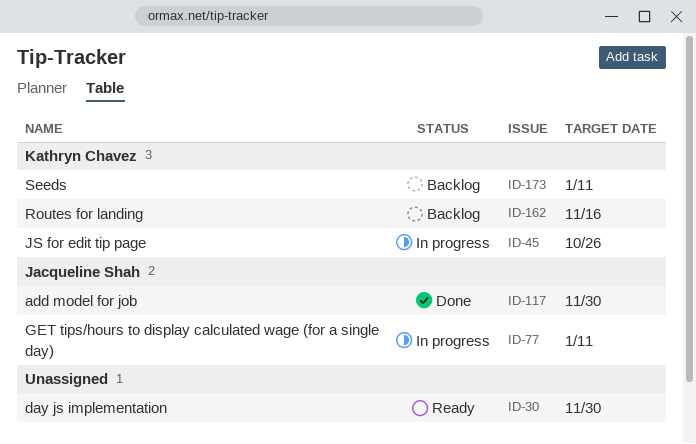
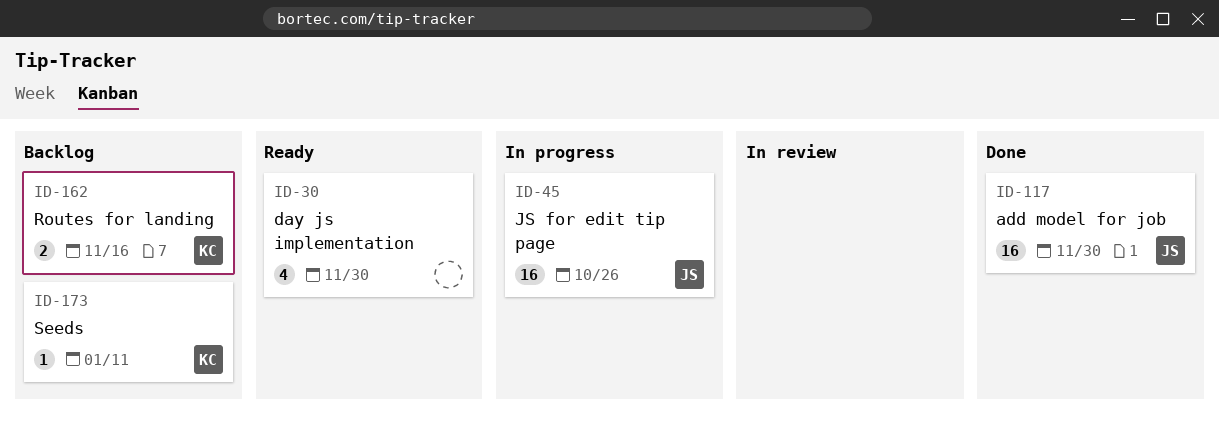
ID-45, owner: Kathryn Chavez -> Jacqueline Shah
ID-77: present -> none

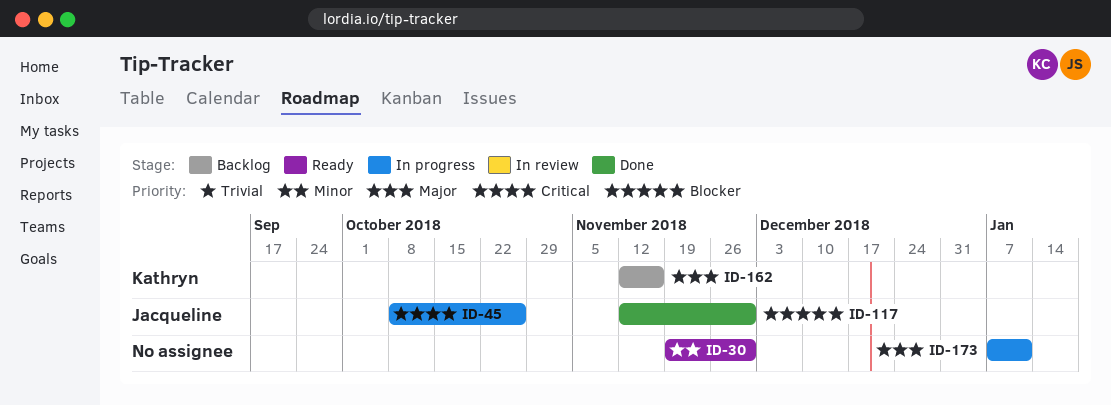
ID-173, status: Backlog -> In progress
ID-173, owner: Kathryn -> none

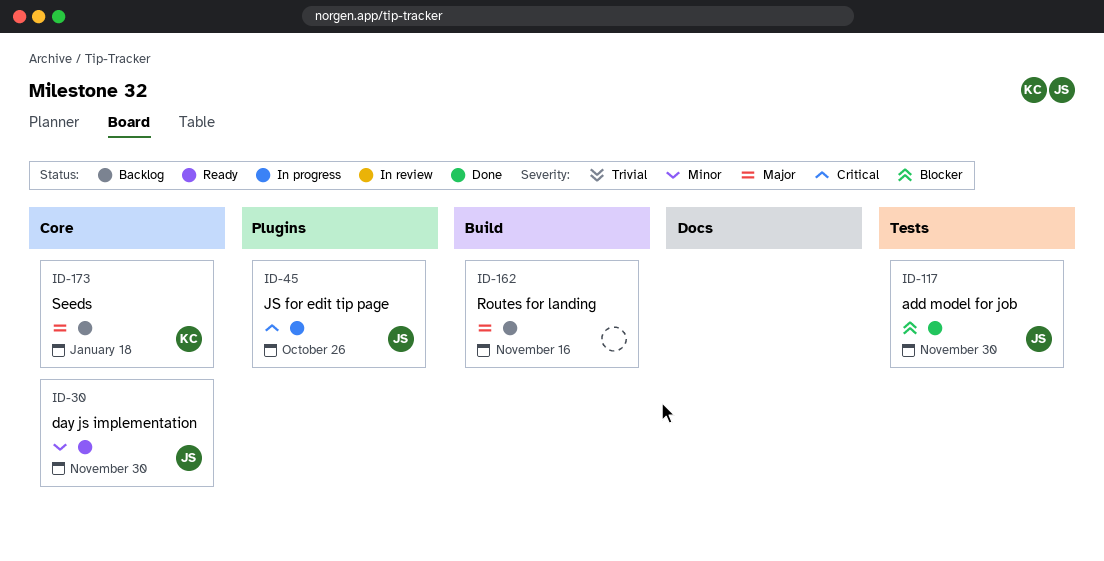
ID-30, owner: none -> Jacqueline
ID-162, owner: Kathryn -> none
ID-173, status: In progress -> Backlog
ID-173, owner: none -> Kathryn
ID-173, due: Jan 11 -> Jan 18

